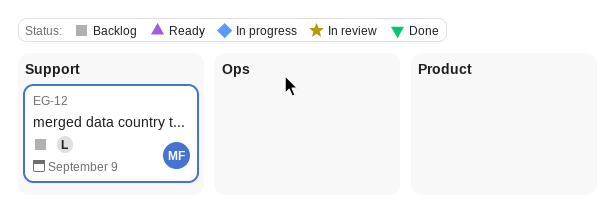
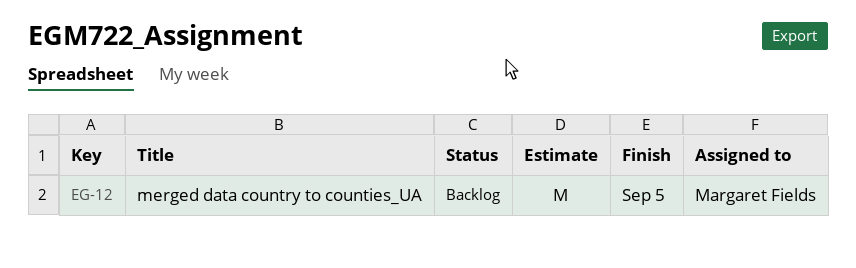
EG-12, estimate: L -> M
EG-12, due: Sep 9 -> Sep 5

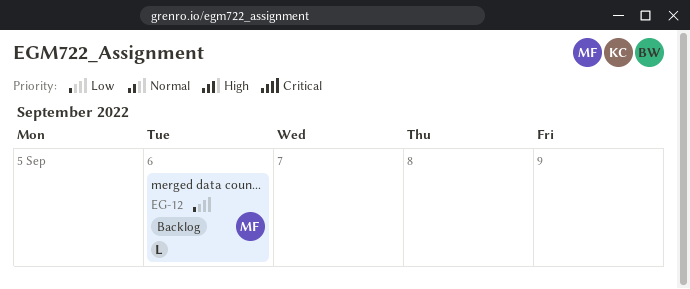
EG-12, estimate: M -> L
EG-12, due: Sep 5 -> Sep 6

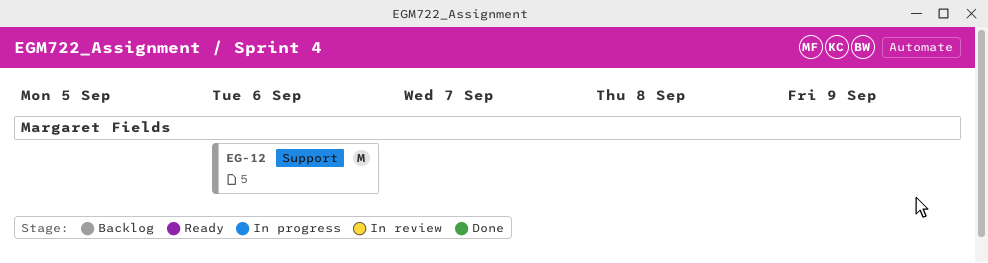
EG-12, estimate: L -> M

